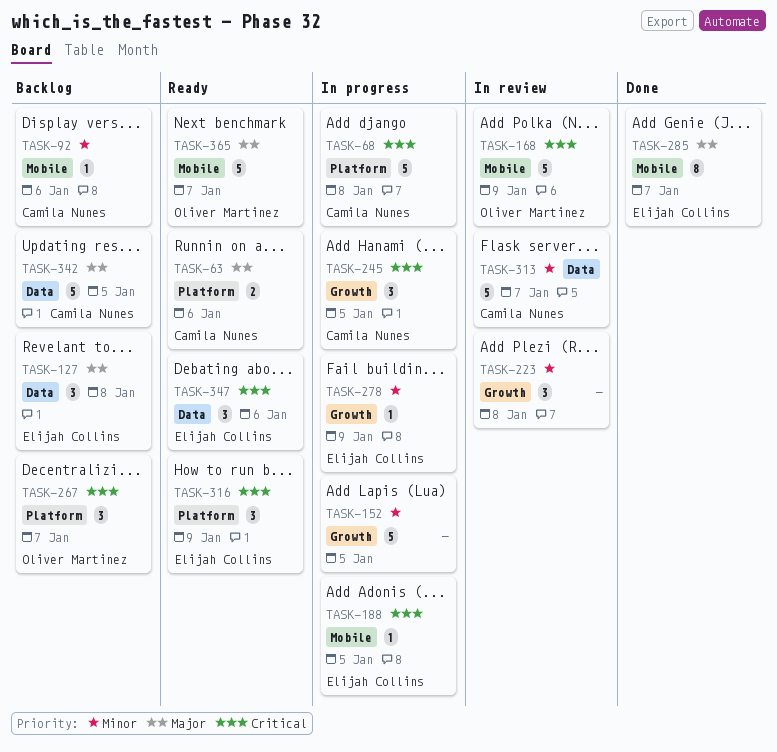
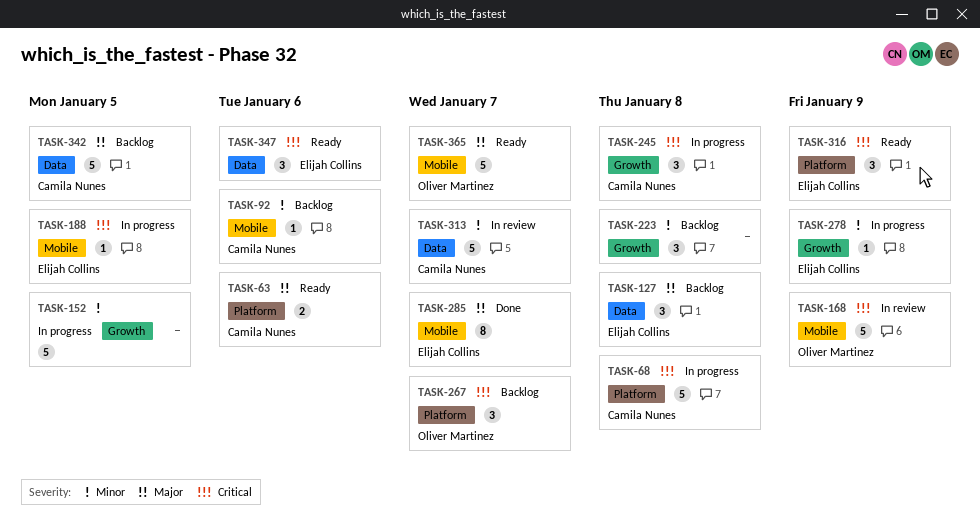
TASK-223, status: In review -> Backlog
TASK-245, due: Jan 5 -> Jan 8

